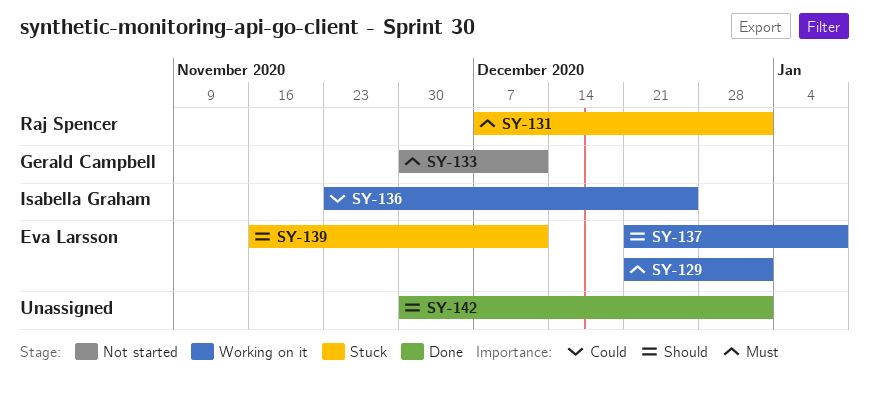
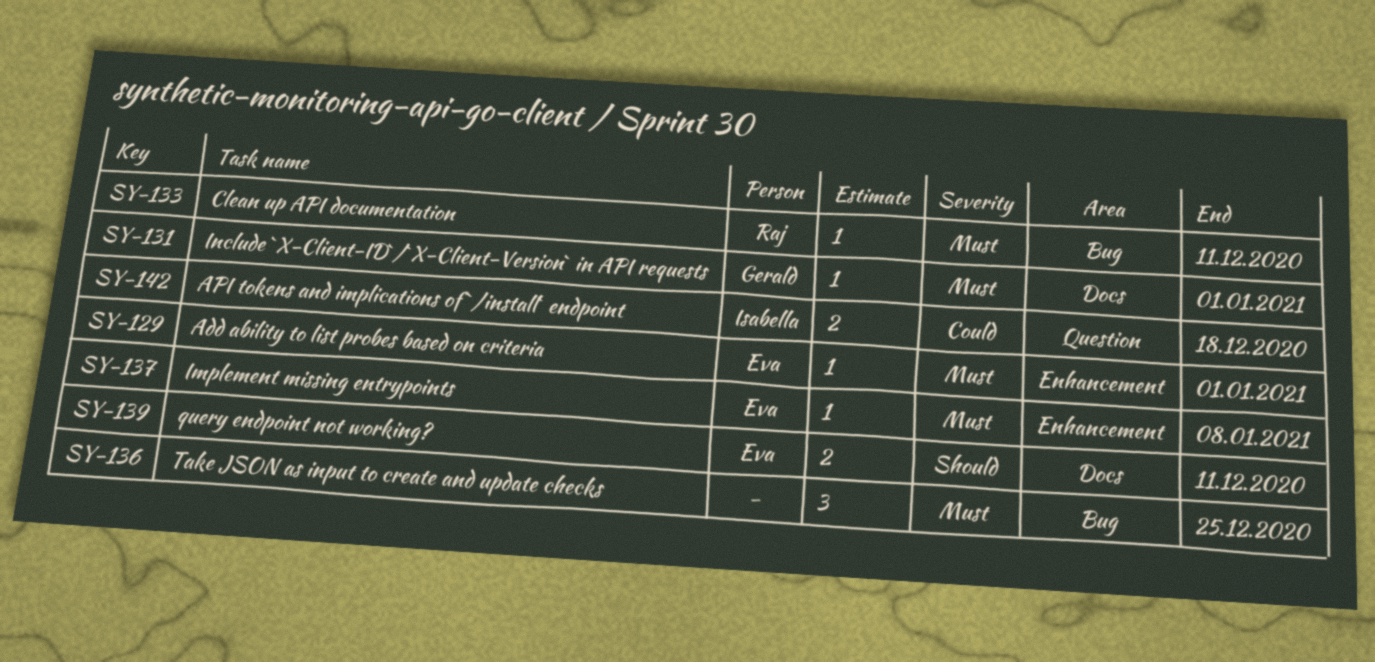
SY-131, owner: Raj Spencer -> Gerald Campbell
SY-133, owner: Gerald Campbell -> Raj Spencer
SY-136, owner: Isabella Graham -> none
SY-136, priority: Could -> Must
SY-137, priority: Should -> Must
SY-142, owner: none -> Isabella Graham
SY-142, priority: Should -> Could
SY-142, due: Jan 1 -> Dec 18

